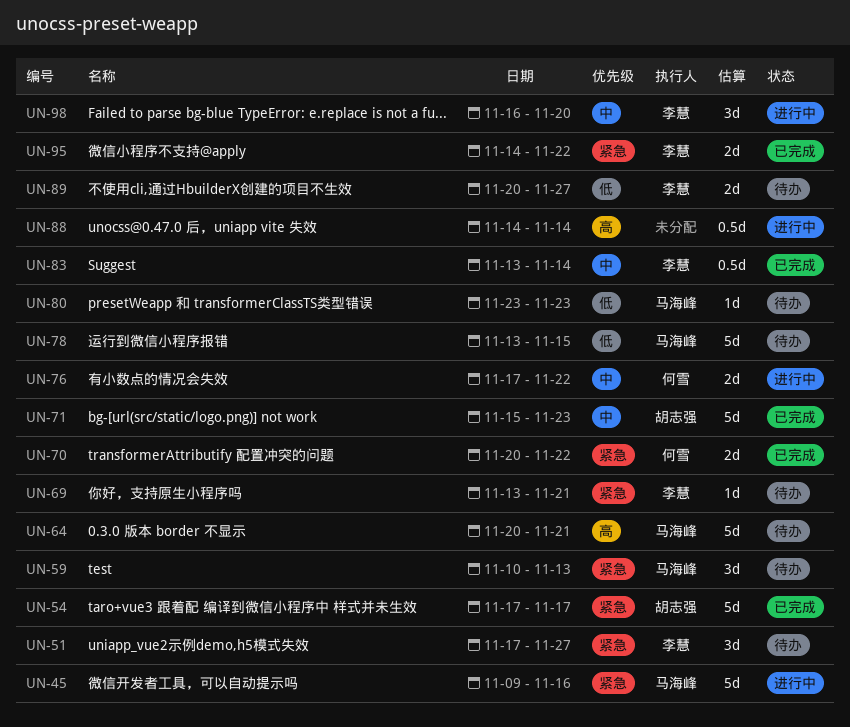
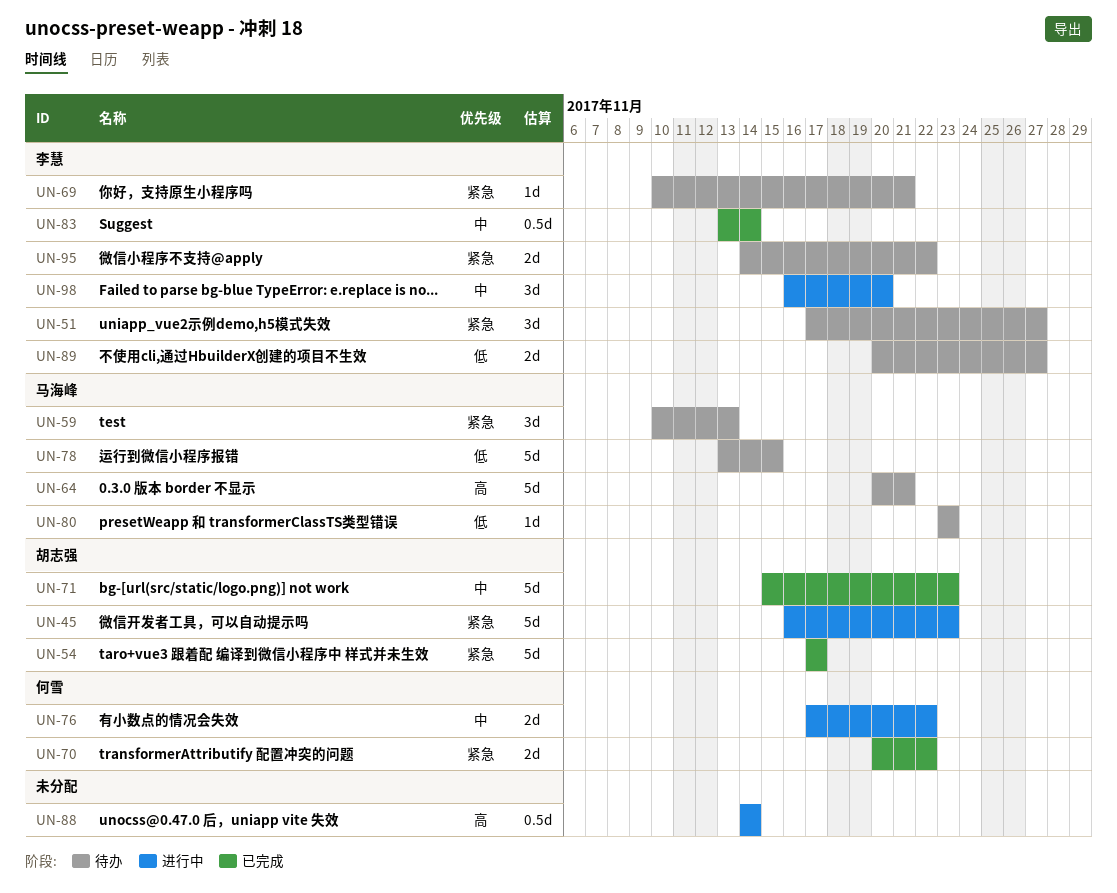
UN-45, owner: 马海峰 -> 胡志强
UN-45, start: Nov 9 -> Nov 16
UN-45, due: Nov 16 -> Nov 23
UN-69, start: Nov 13 -> Nov 10
UN-95, status: 已完成 -> 待办

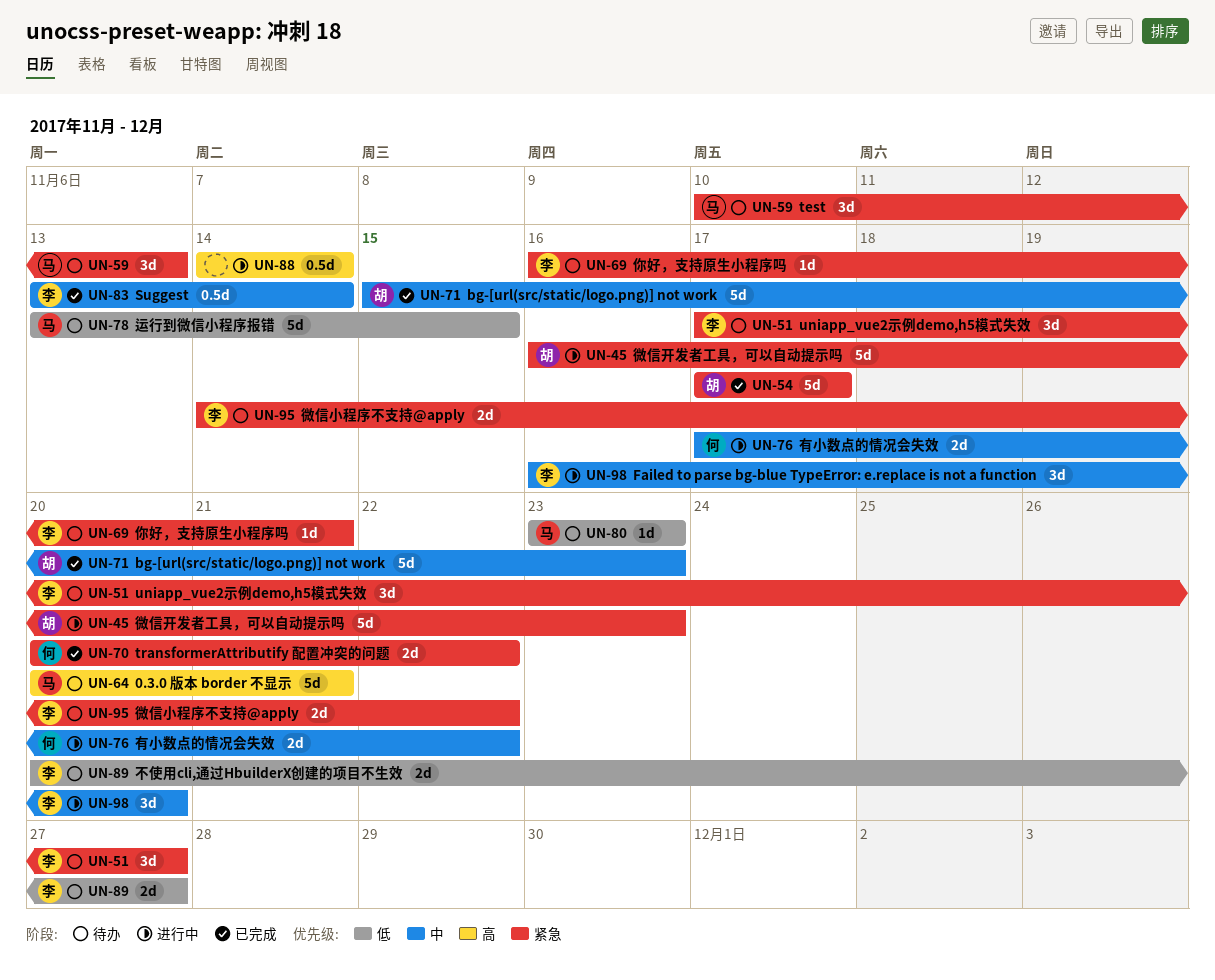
UN-69, start: Nov 10 -> Nov 16

